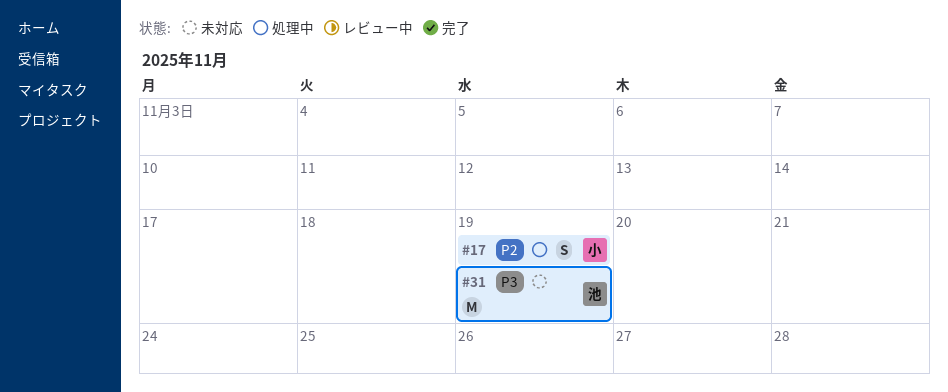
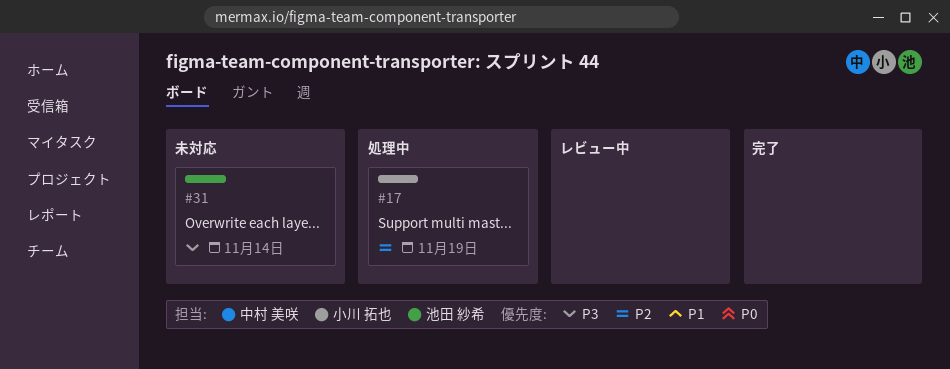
#31, due: Nov 19 -> Nov 14

